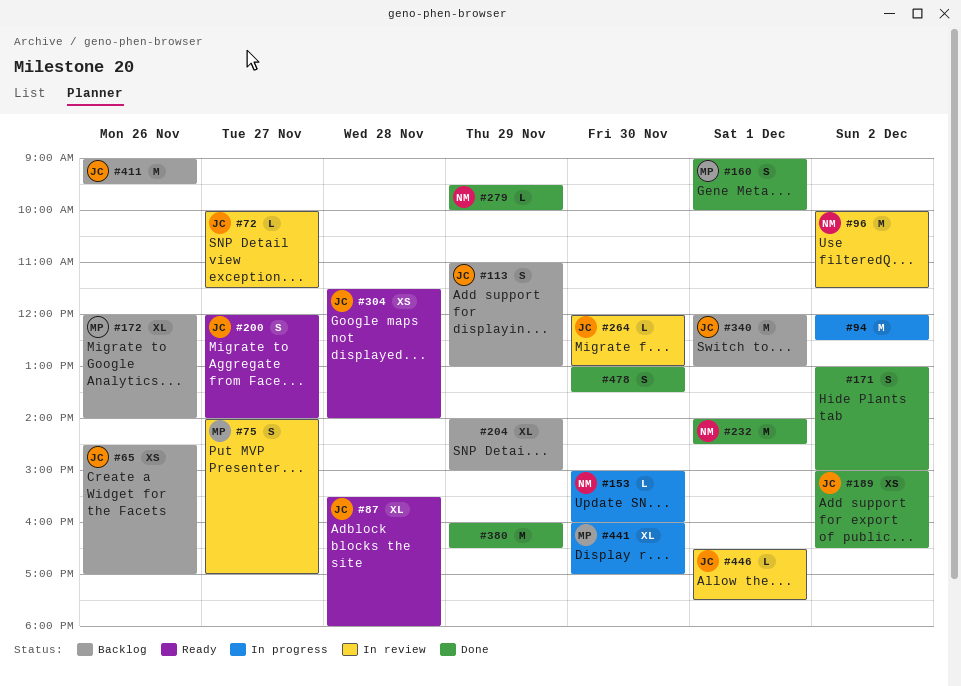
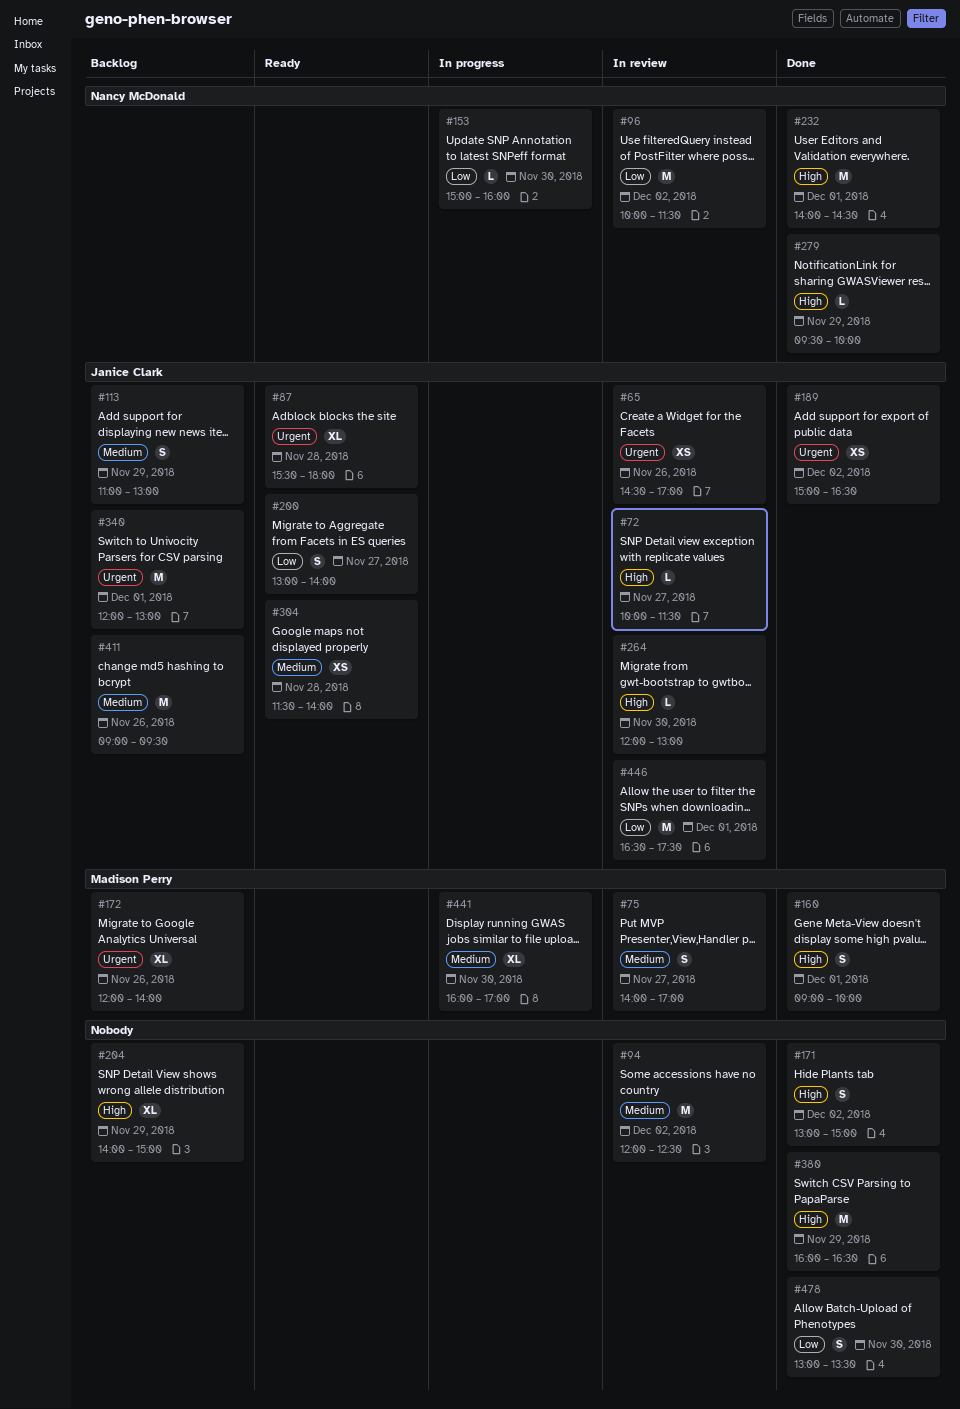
#65, status: Backlog -> In review
#94, status: In progress -> In review
#200, begins: 12:00 -> 13:00
#446, estimate: L -> M

